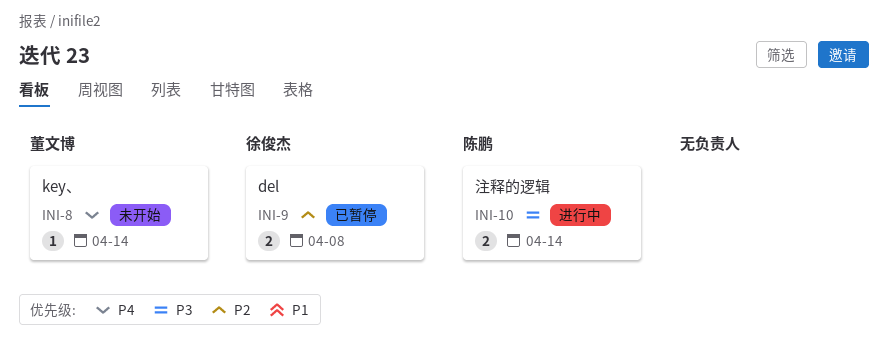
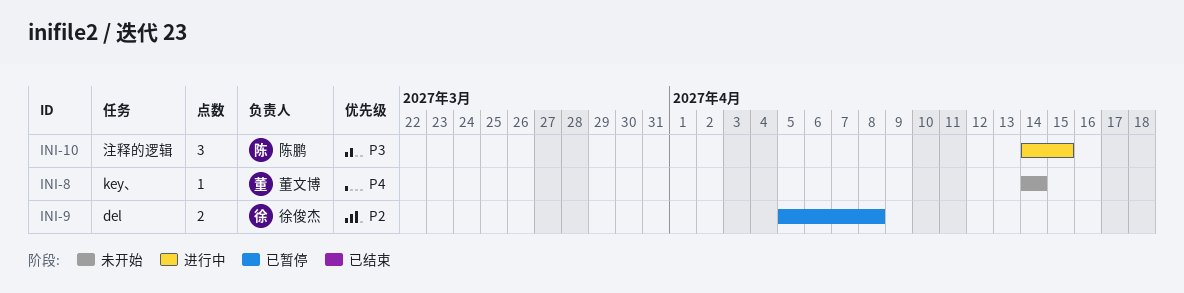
INI-10, estimate: 2 -> 3
INI-10, due: Apr 14 -> Apr 15

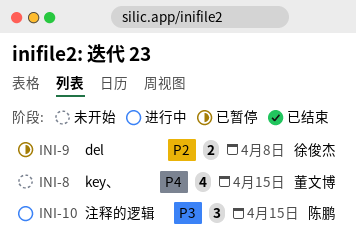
INI-8, estimate: 1 -> 4
INI-8, due: Apr 14 -> Apr 15

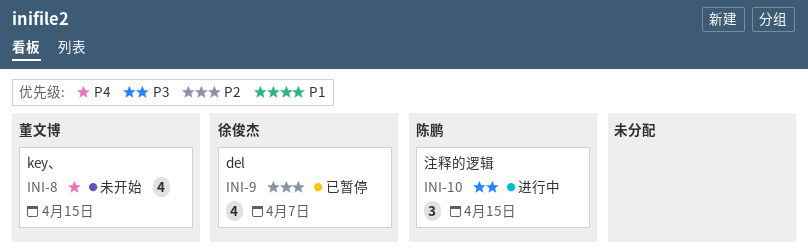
INI-9, estimate: 2 -> 4
INI-9, due: Apr 8 -> Apr 7

